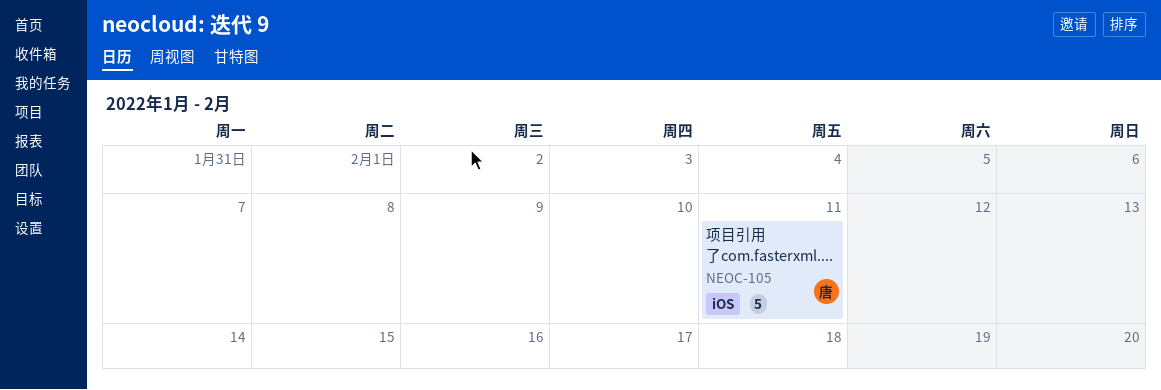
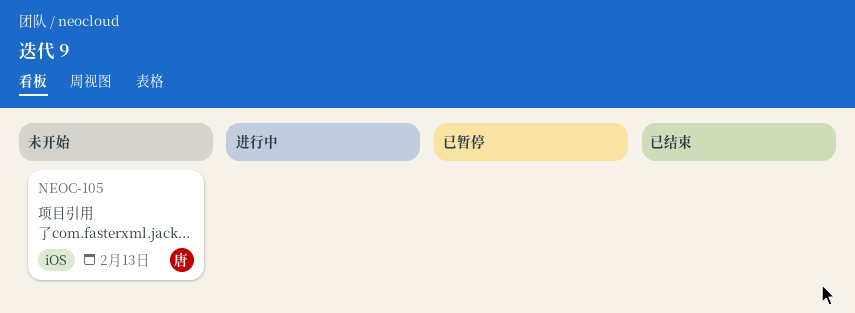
NEOC-105, due: Feb 11 -> Feb 13

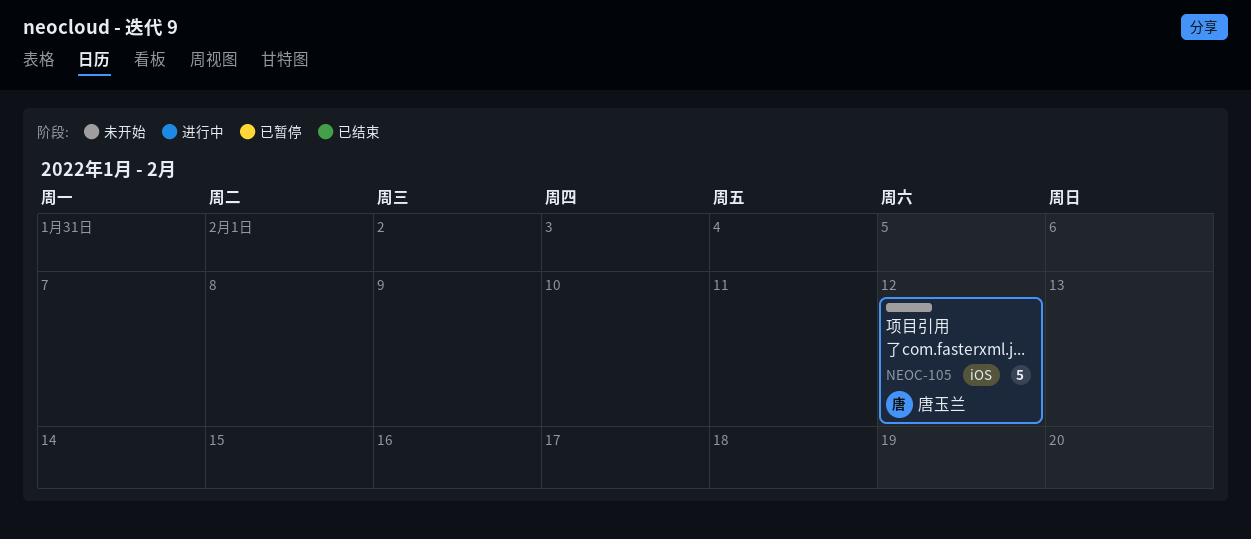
NEOC-105, due: Feb 13 -> Feb 12

